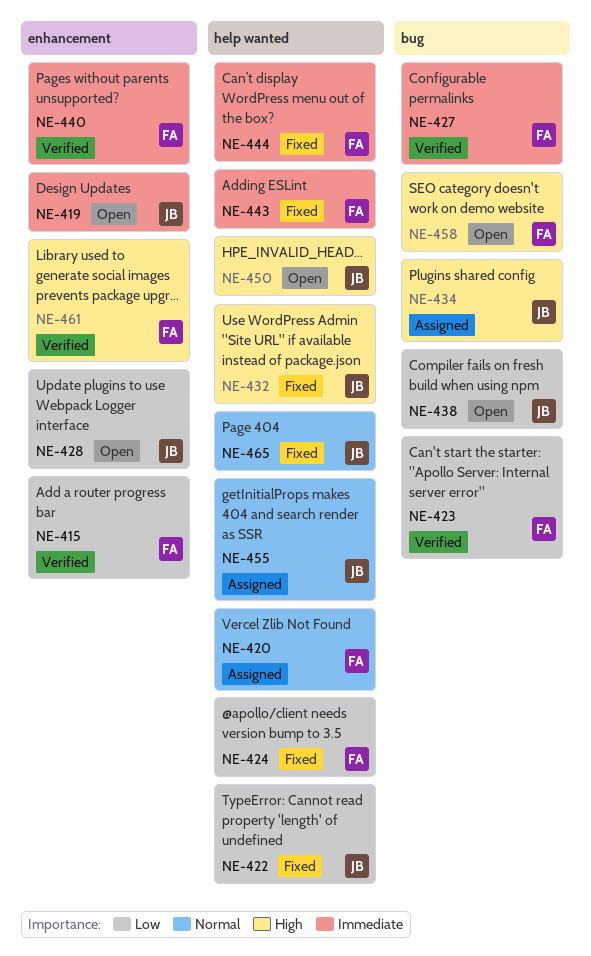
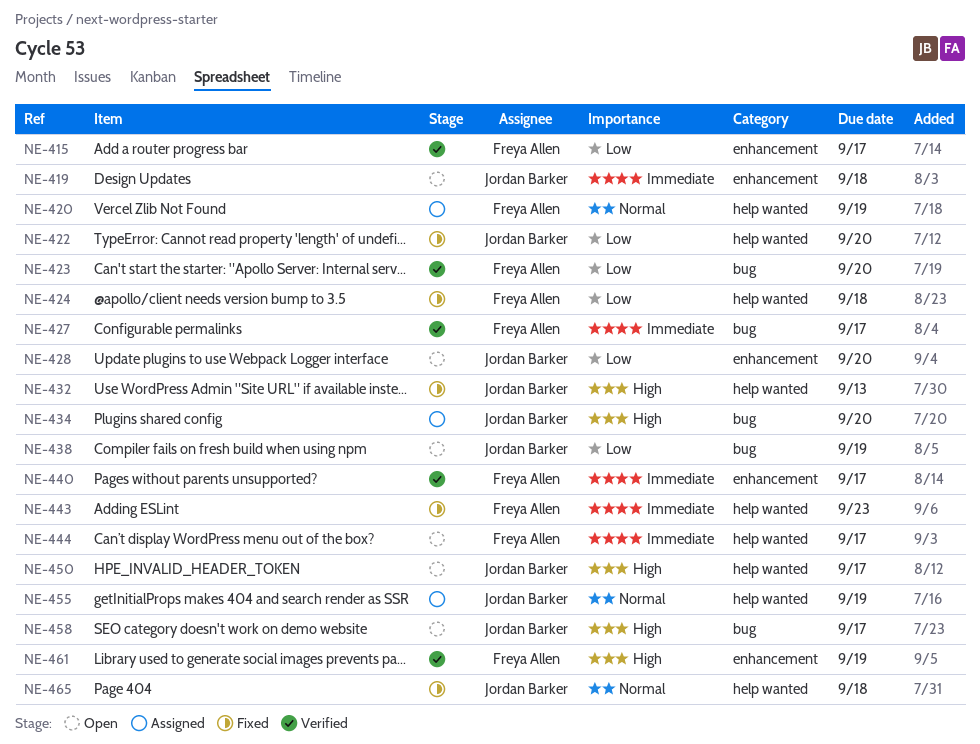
NE-444, status: Fixed -> Open
NE-458, owner: Freya Allen -> Jordan Barker

